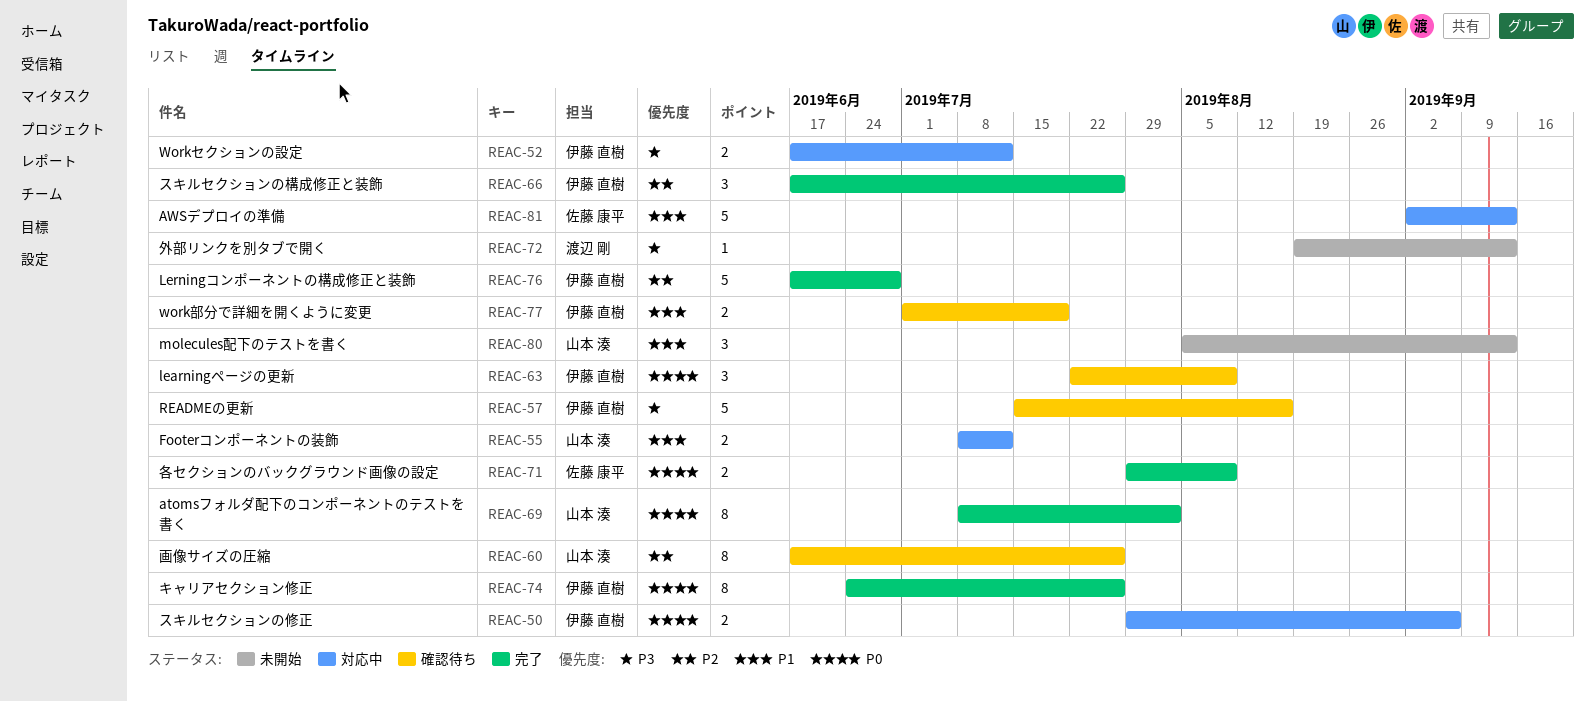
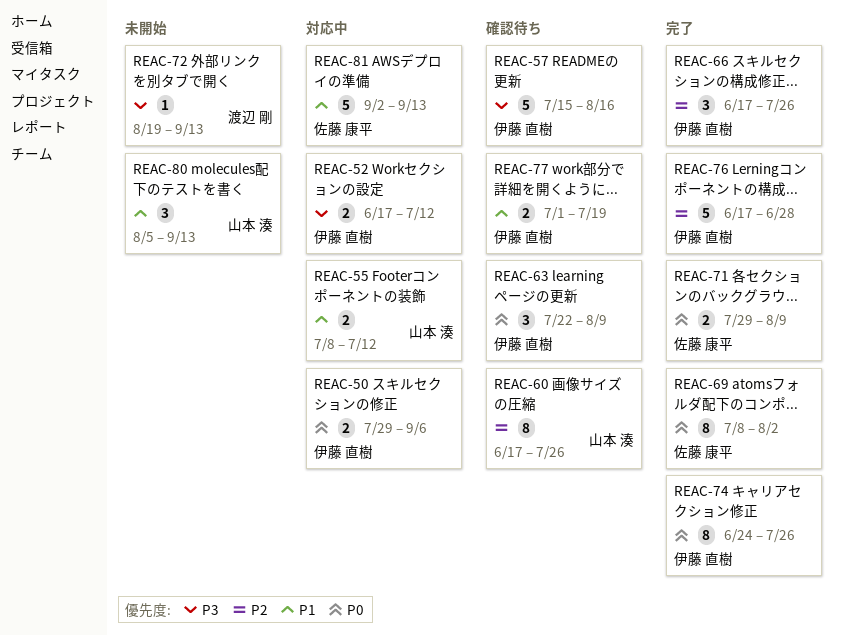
REAC-69, owner: 山本 湊 -> 佐藤 康平

